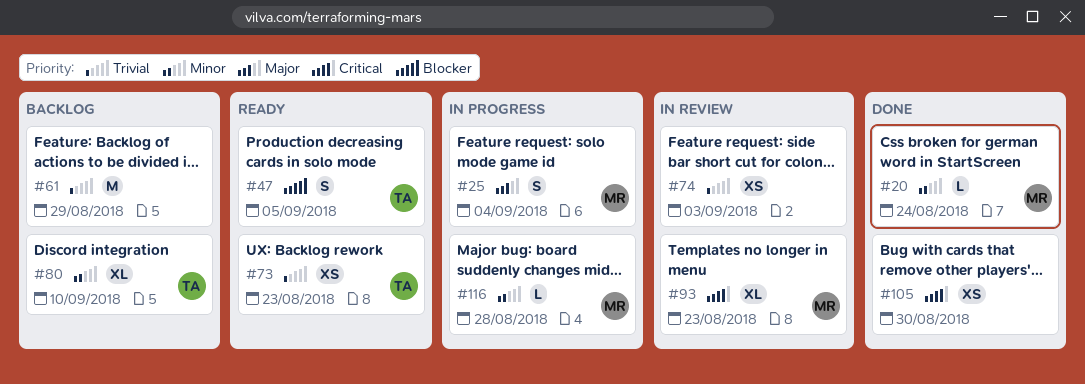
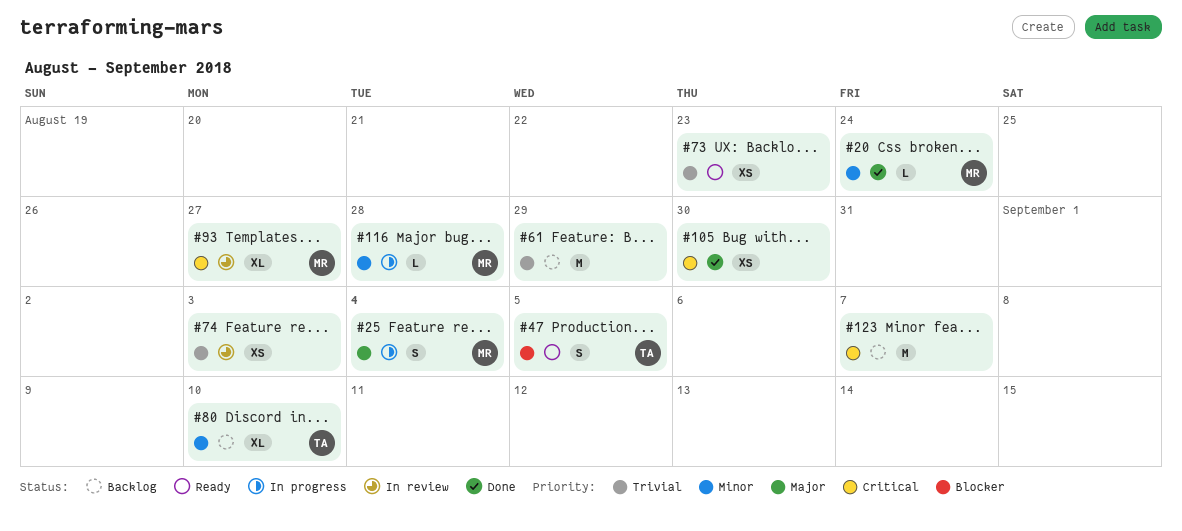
#73, owner: TA -> none
#93, due: Aug 23 -> Aug 27
#123: none -> present

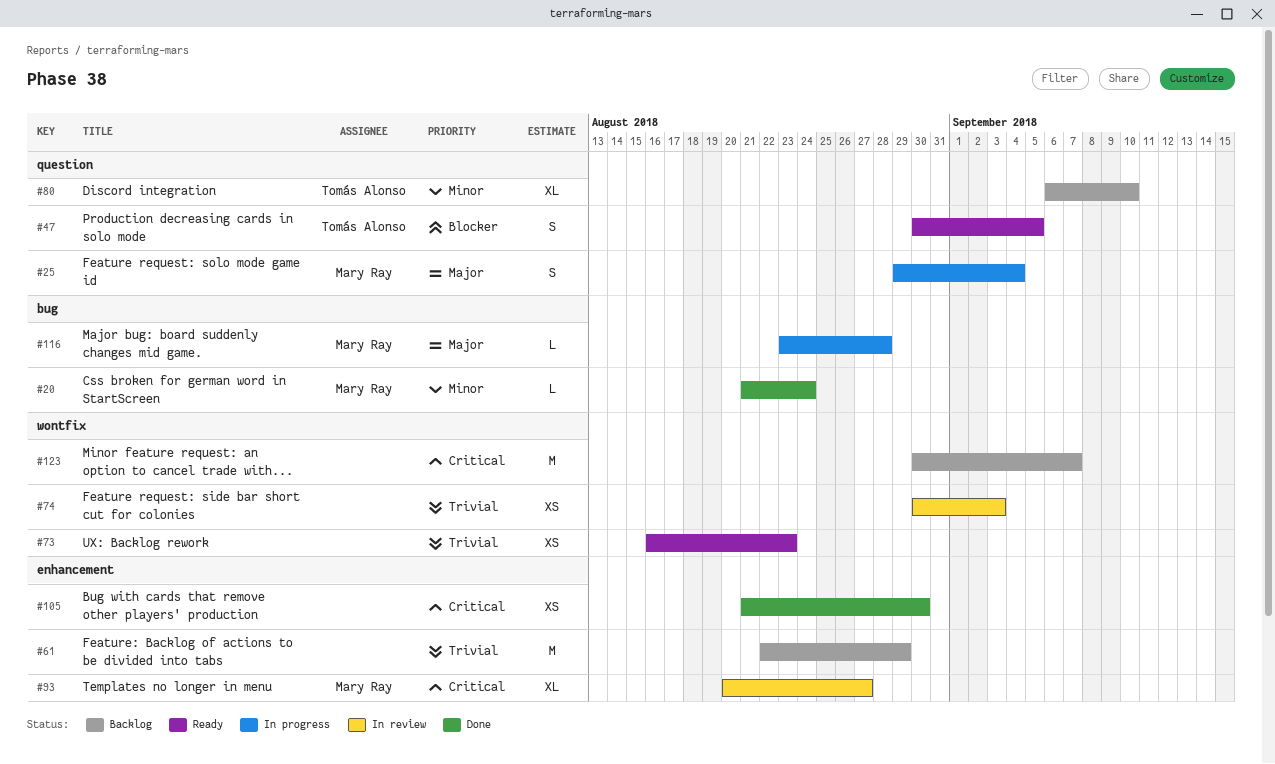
#116, priority: Minor -> Major

